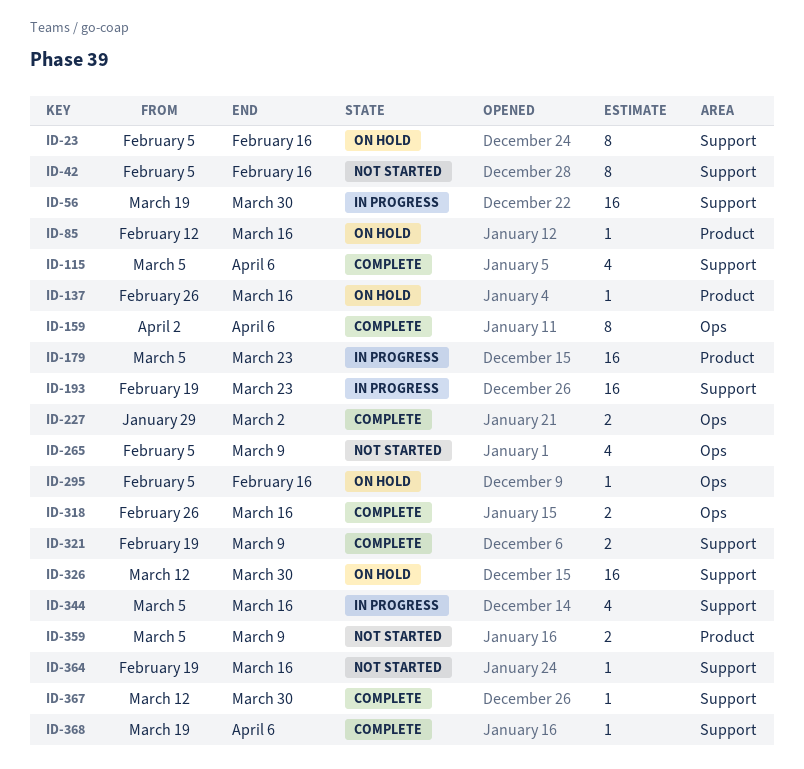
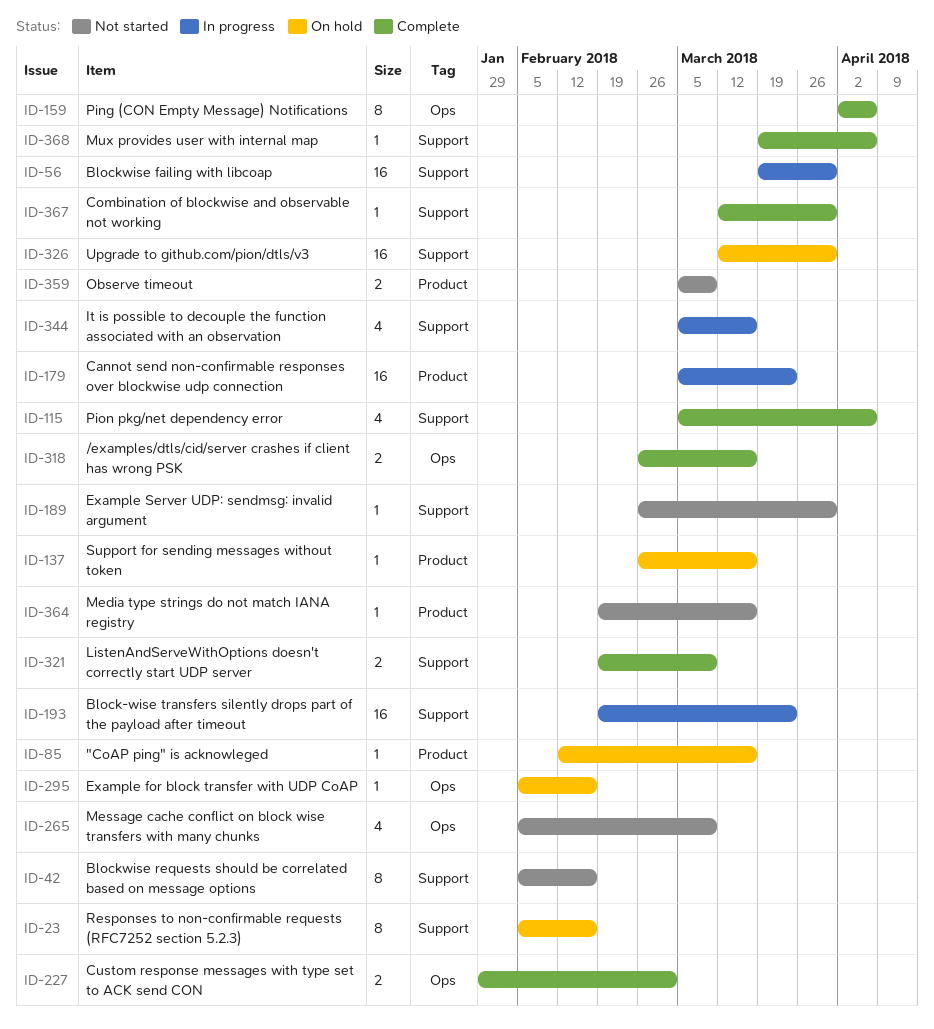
ID-189: none -> present
ID-364, label: Support -> Product

